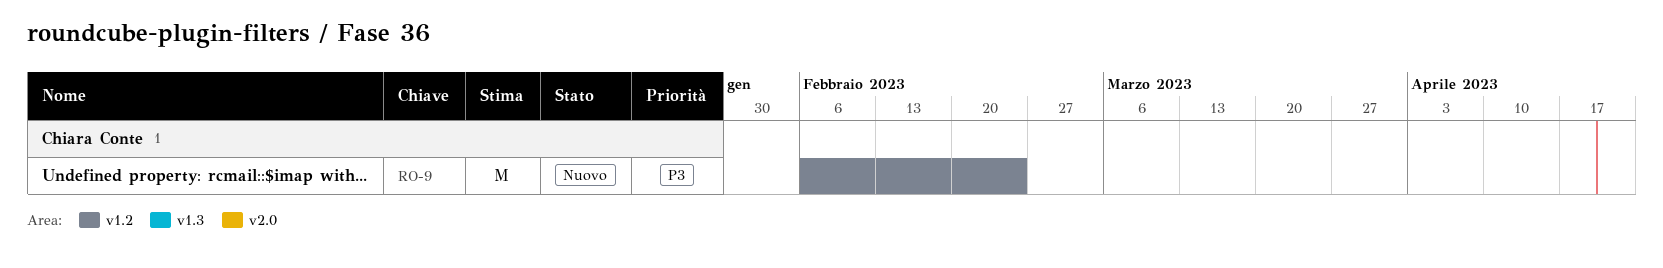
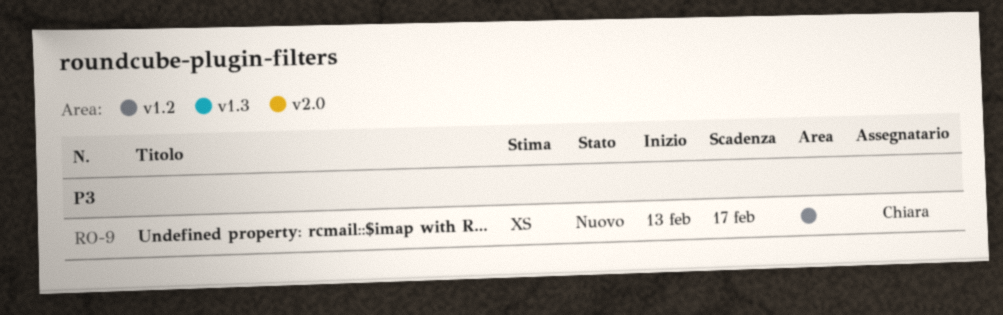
RO-9, estimate: M -> XS
RO-9, start: Feb 6 -> Feb 13
RO-9, due: Feb 24 -> Feb 17

